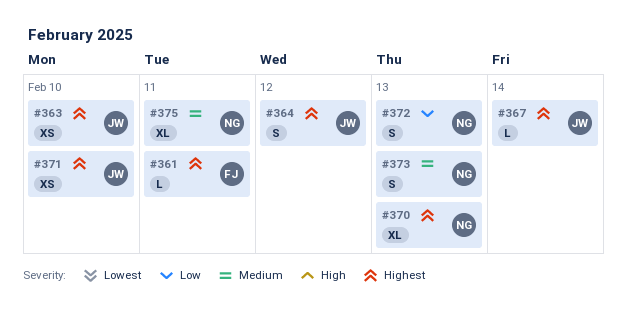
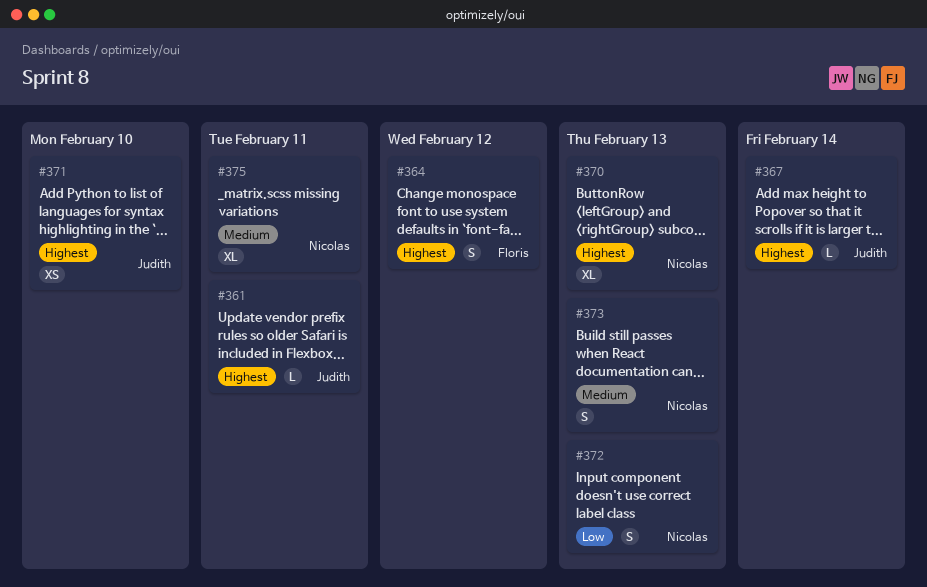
#361, owner: Floris -> Judith
#363: present -> none
#364, owner: Judith -> Floris

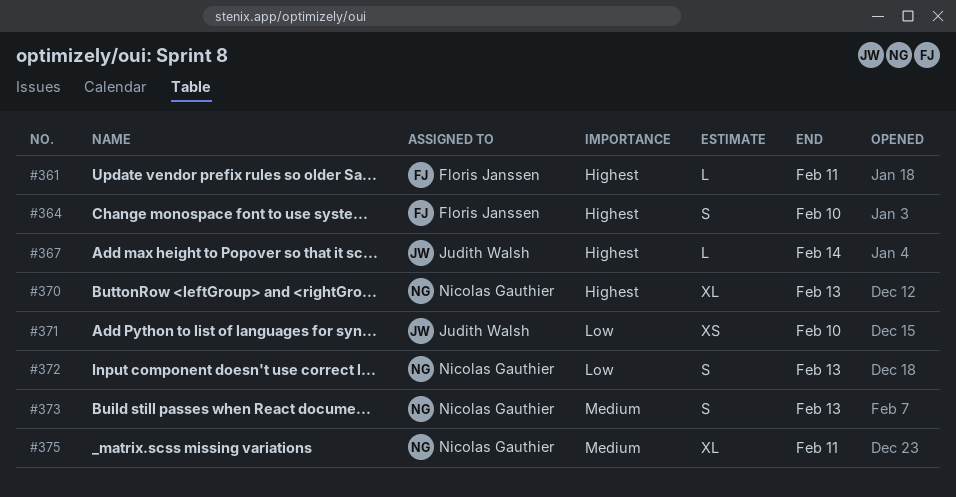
#361, owner: Judith Walsh -> Floris Janssen
#364, due: Feb 12 -> Feb 10
#371, priority: Highest -> Low

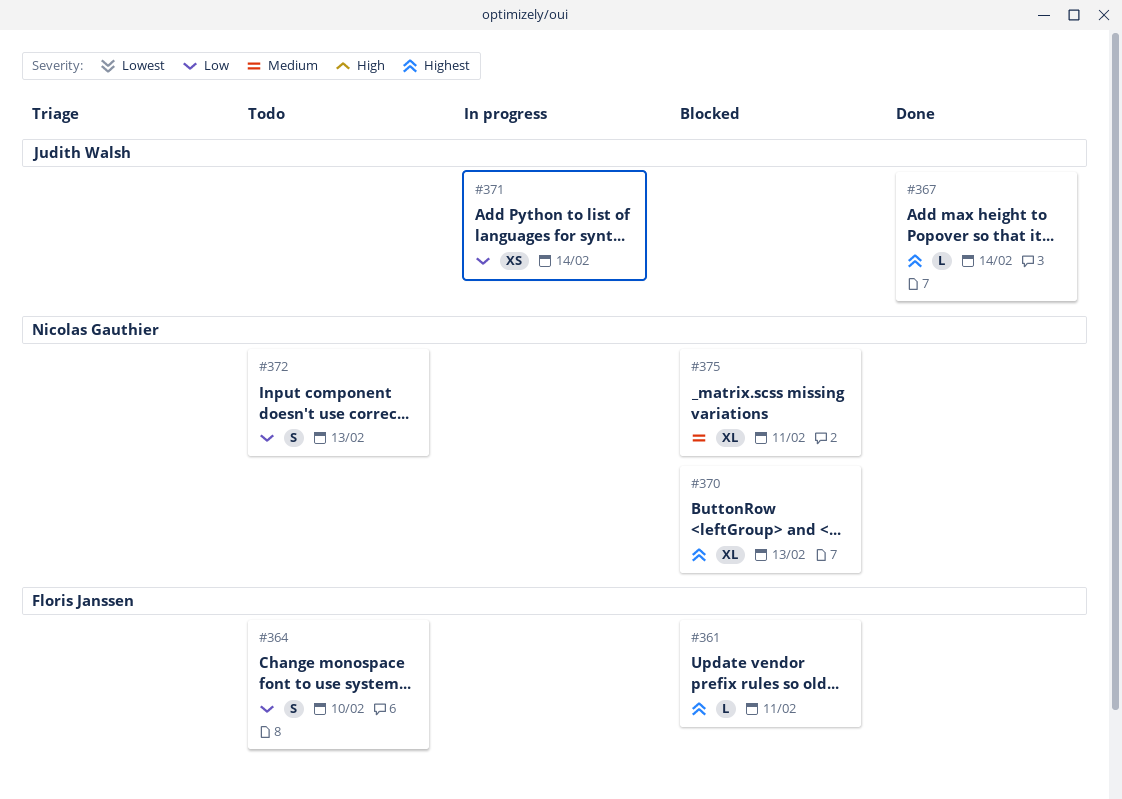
#364, priority: Highest -> Low
#371, due: Feb 10 -> Feb 14
#373: present -> none

